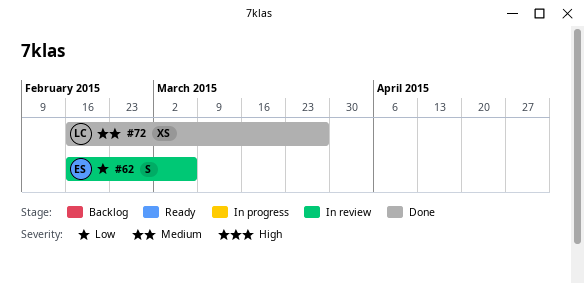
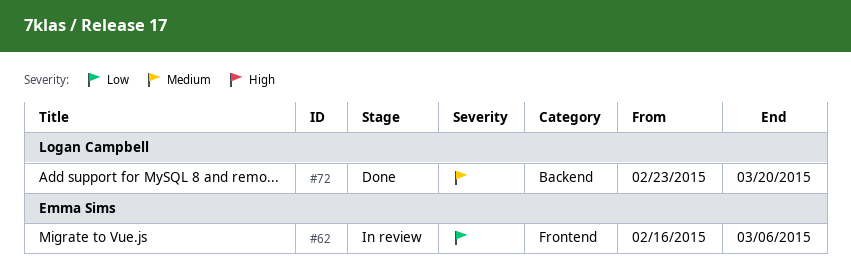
#72, start: Feb 16 -> Feb 23
#72, due: Mar 27 -> Mar 20

